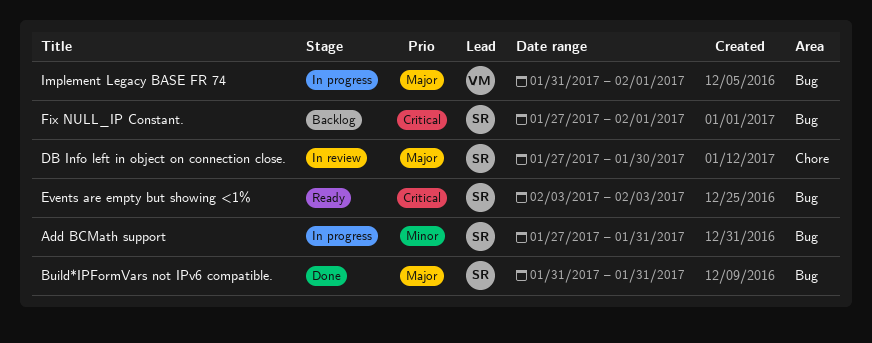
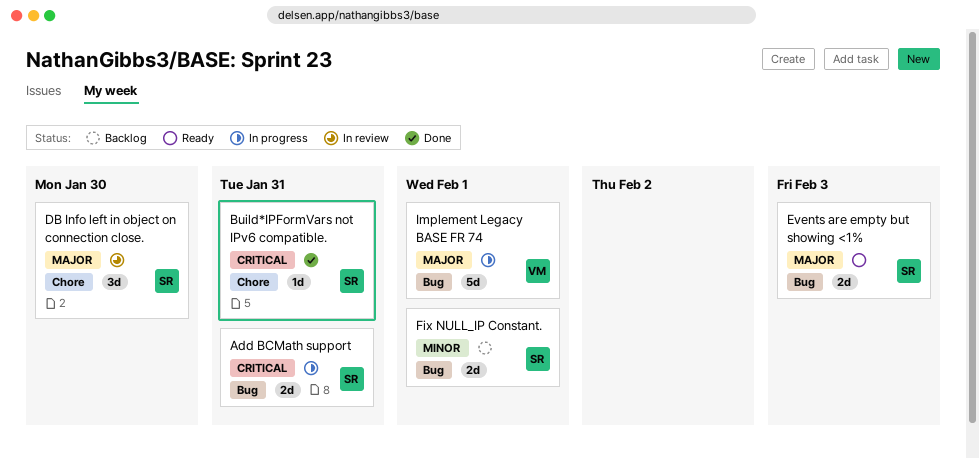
Add BCMath support, priority: Minor -> Critical
Build*IPFormVars not IPv6 compatible., priority: Major -> Critical
Build*IPFormVars not IPv6 compatible., label: Bug -> Chore
Events are empty but showing <1%, priority: Critical -> Major
Fix NULL_IP Constant., priority: Critical -> Minor

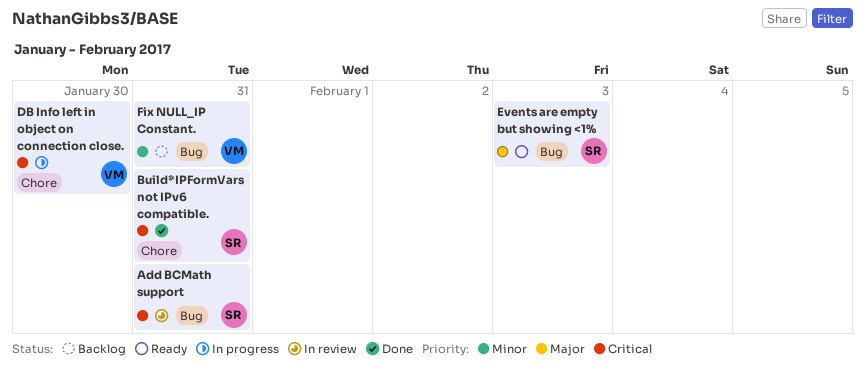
Add BCMath support, status: In progress -> In review
DB Info left in object on connection close., status: In review -> In progress
DB Info left in object on connection close., owner: SR -> VM
DB Info left in object on connection close., priority: Major -> Critical
Fix NULL_IP Constant., owner: SR -> VM
Fix NULL_IP Constant., due: Feb 1 -> Jan 31
Implement Legacy BASE FR 74: present -> none

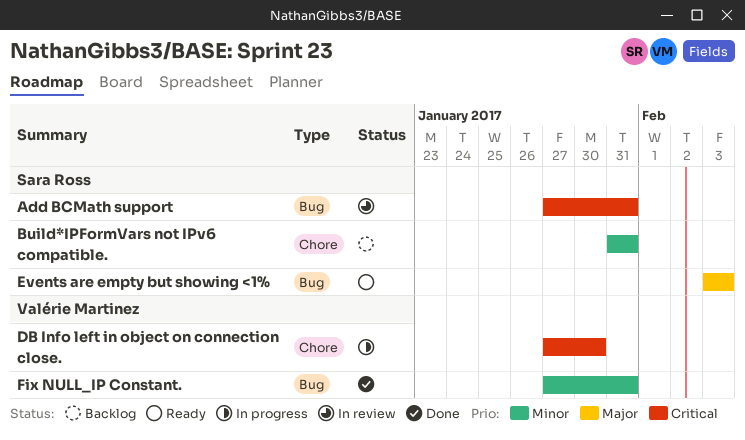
Build*IPFormVars not IPv6 compatible., status: Done -> Backlog
Build*IPFormVars not IPv6 compatible., priority: Critical -> Minor
Fix NULL_IP Constant., status: Backlog -> Done

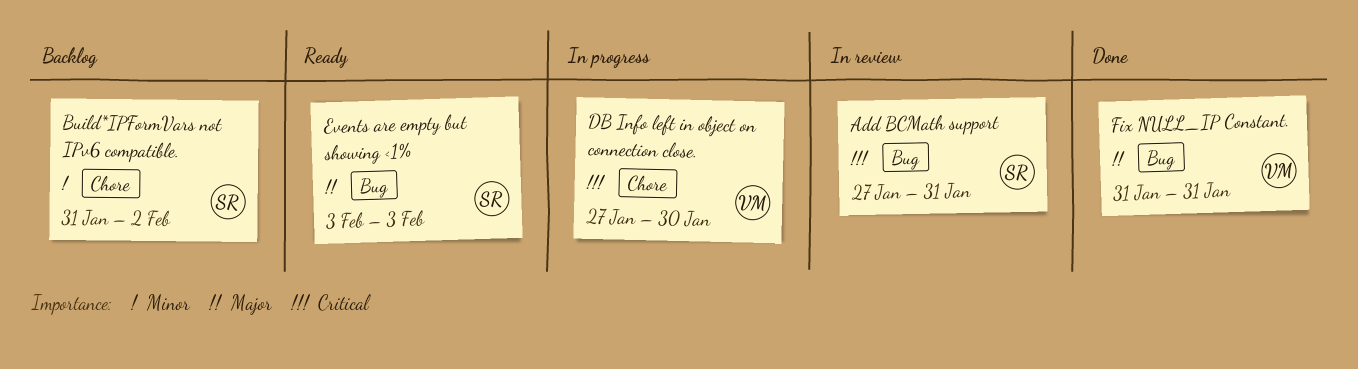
Build*IPFormVars not IPv6 compatible., due: Jan 31 -> Feb 2
Fix NULL_IP Constant., priority: Minor -> Major
Fix NULL_IP Constant., start: Jan 27 -> Jan 31

